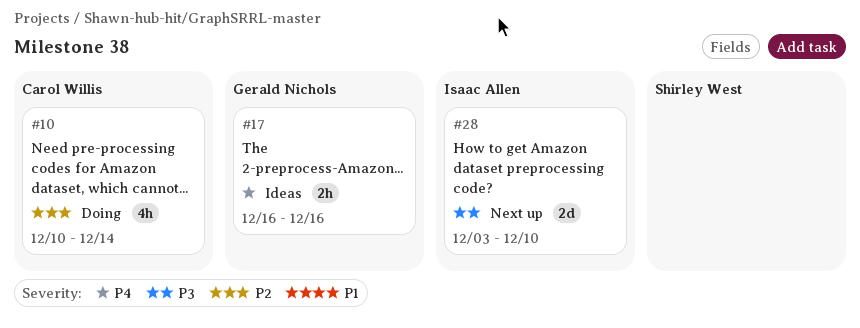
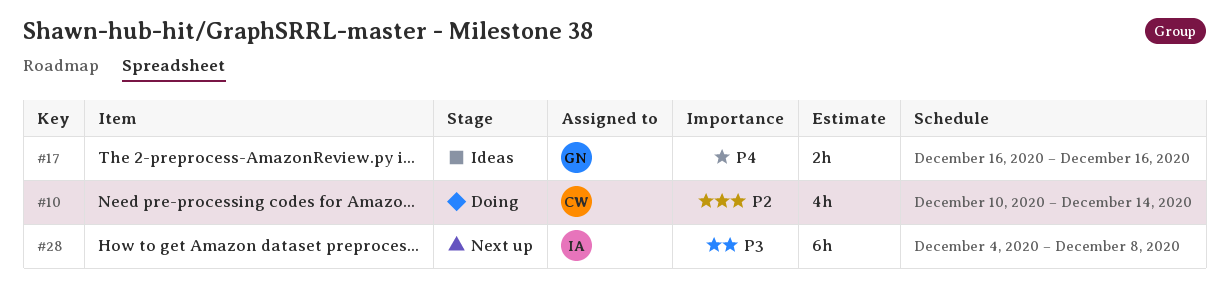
#28, estimate: 2d -> 6h
#28, start: Dec 3 -> Dec 4
#28, due: Dec 10 -> Dec 8

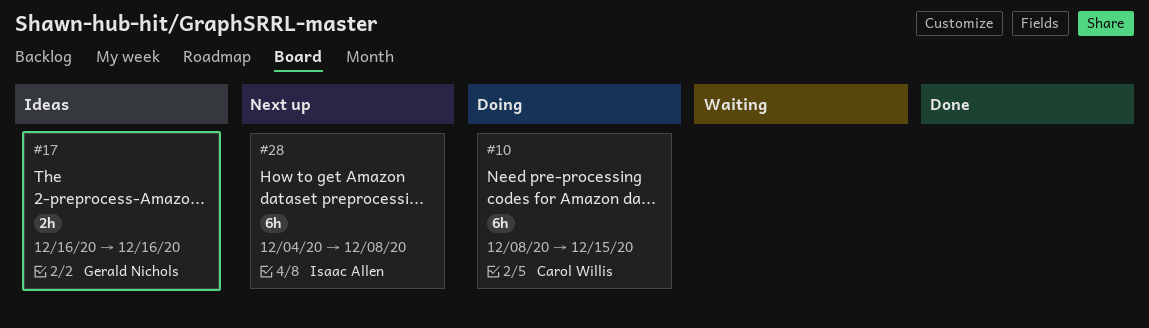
#10, estimate: 4h -> 6h
#10, start: Dec 10 -> Dec 8
#10, due: Dec 14 -> Dec 15

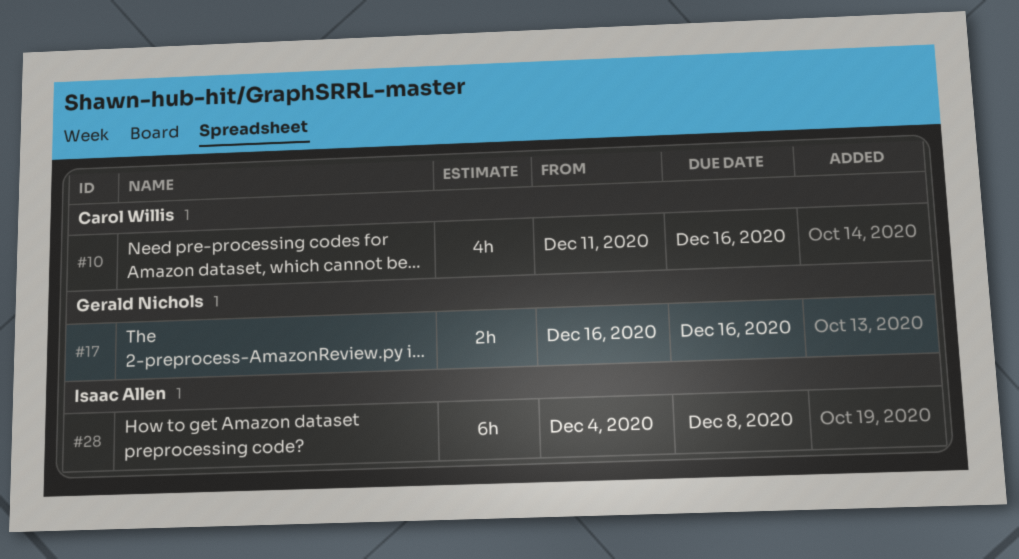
#10, estimate: 6h -> 4h
#10, start: Dec 8 -> Dec 11
#10, due: Dec 15 -> Dec 16

